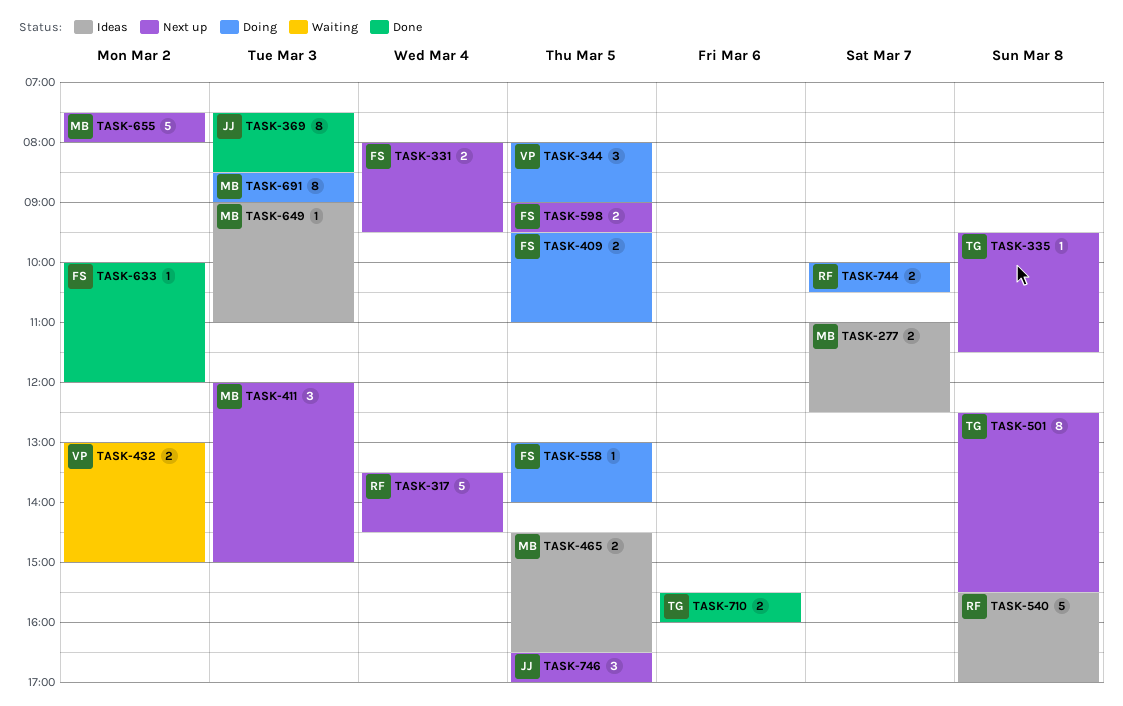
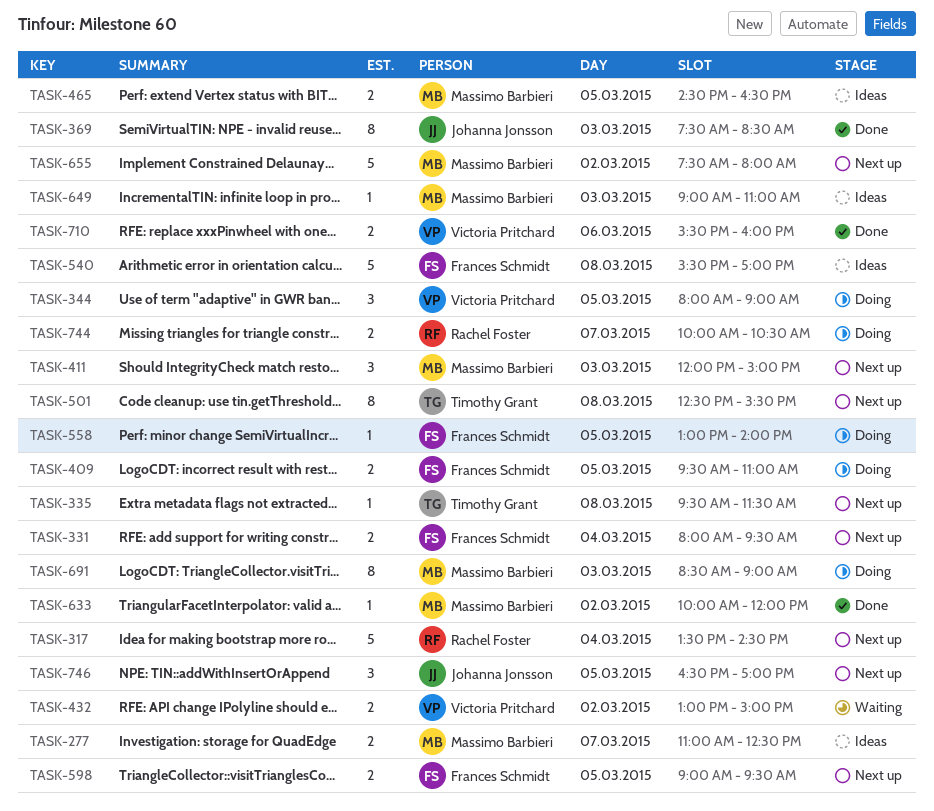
TASK-540, owner: Rachel Foster -> Frances Schmidt
TASK-633, owner: Frances Schmidt -> Massimo Barbieri
TASK-710, owner: Timothy Grant -> Victoria Pritchard

